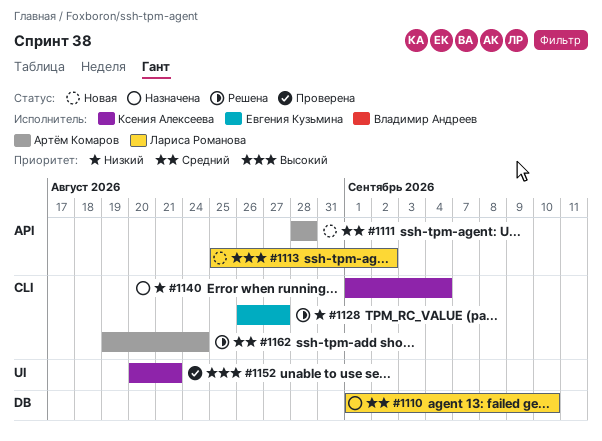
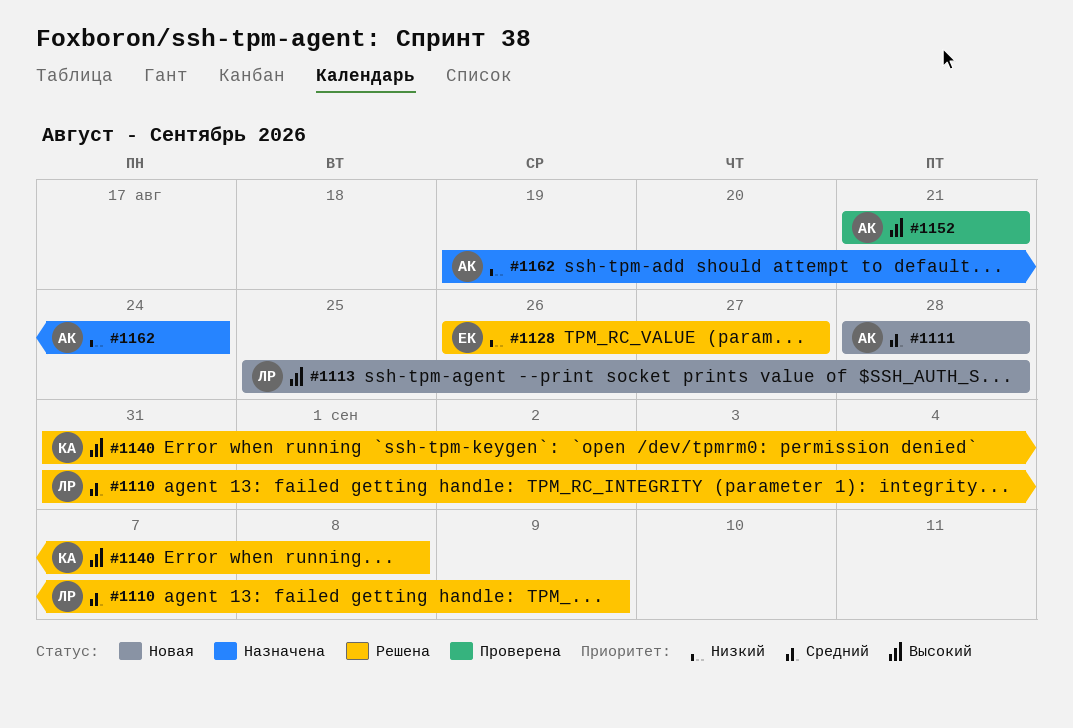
#1110, status: Назначена -> Решена
#1110, start: Sep 1 -> Aug 31
#1110, due: Sep 10 -> Sep 9
#1113, due: Sep 2 -> Aug 28
#1140, status: Назначена -> Решена
#1140, priority: Низкий -> Высокий
#1140, start: Sep 1 -> Aug 31
#1140, due: Sep 4 -> Sep 8
#1152, owner: Ксения Алексеева -> Артём Комаров
#1152, start: Aug 20 -> Aug 21
#1162, status: Решена -> Назначена
#1162, priority: Средний -> Низкий

